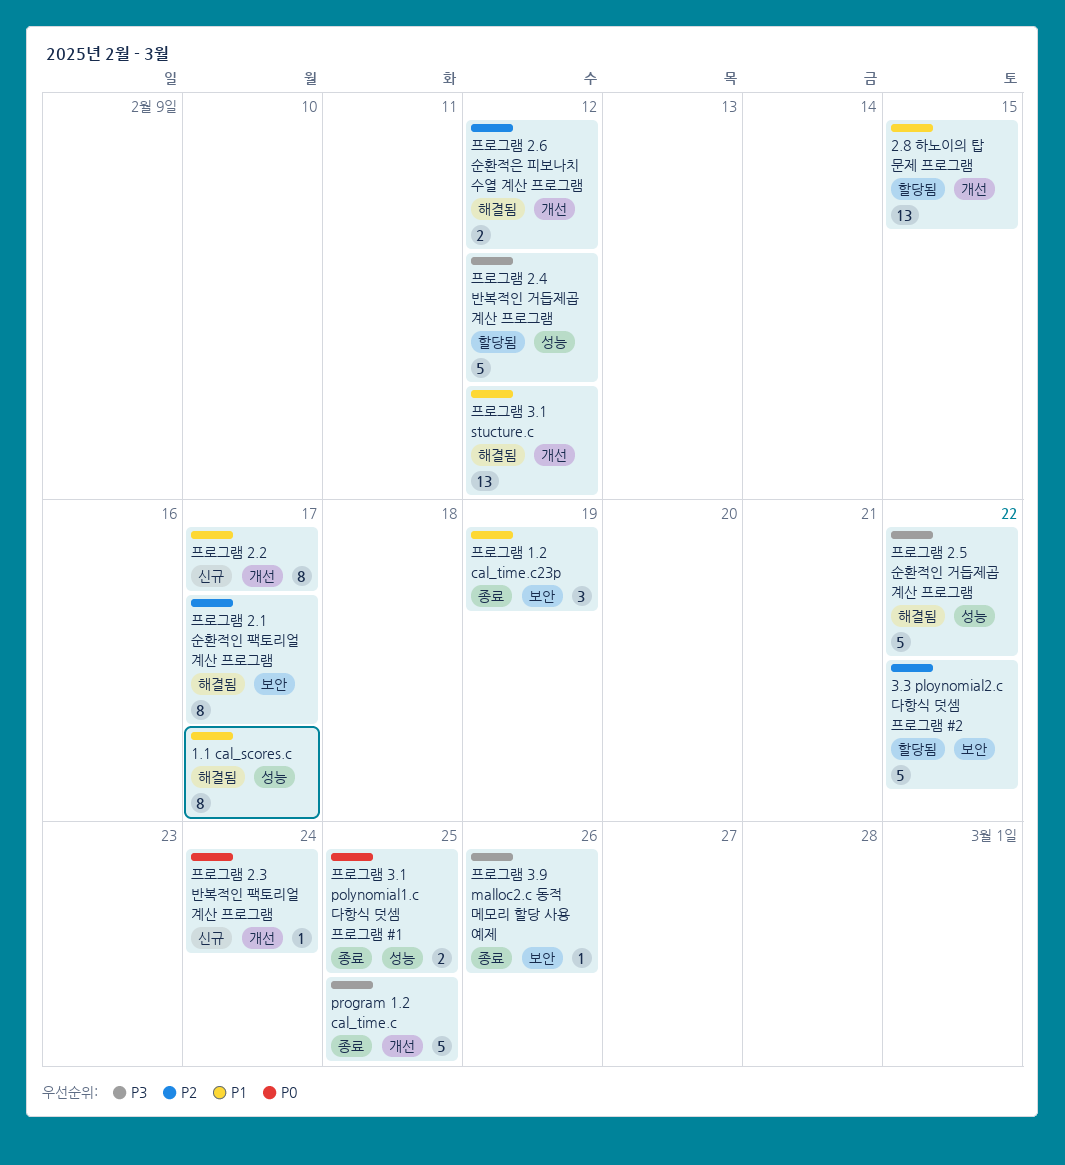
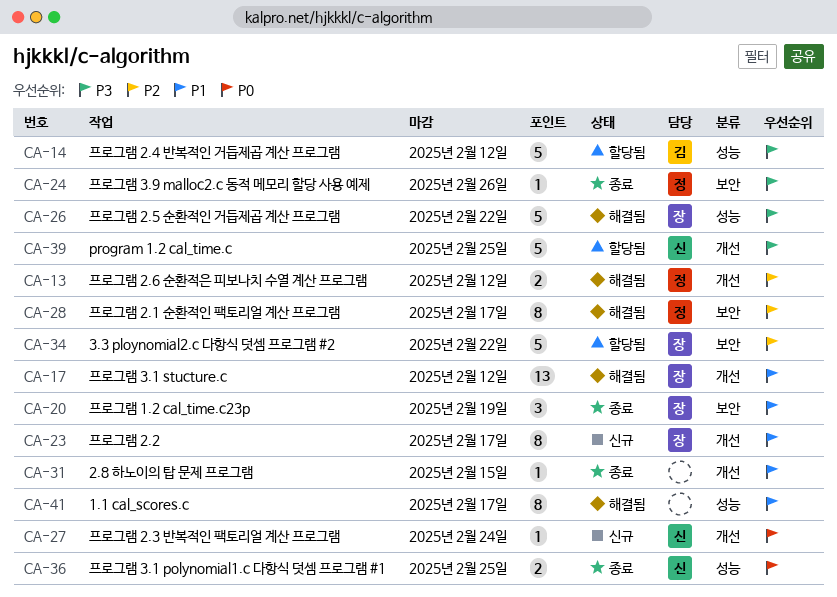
2.8 하노이의 탑 문제 프로그램, status: 할당됨 -> 종료
2.8 하노이의 탑 문제 프로그램, estimate: 13 -> 1
program 1.2 cal_time.c, status: 종료 -> 할당됨

